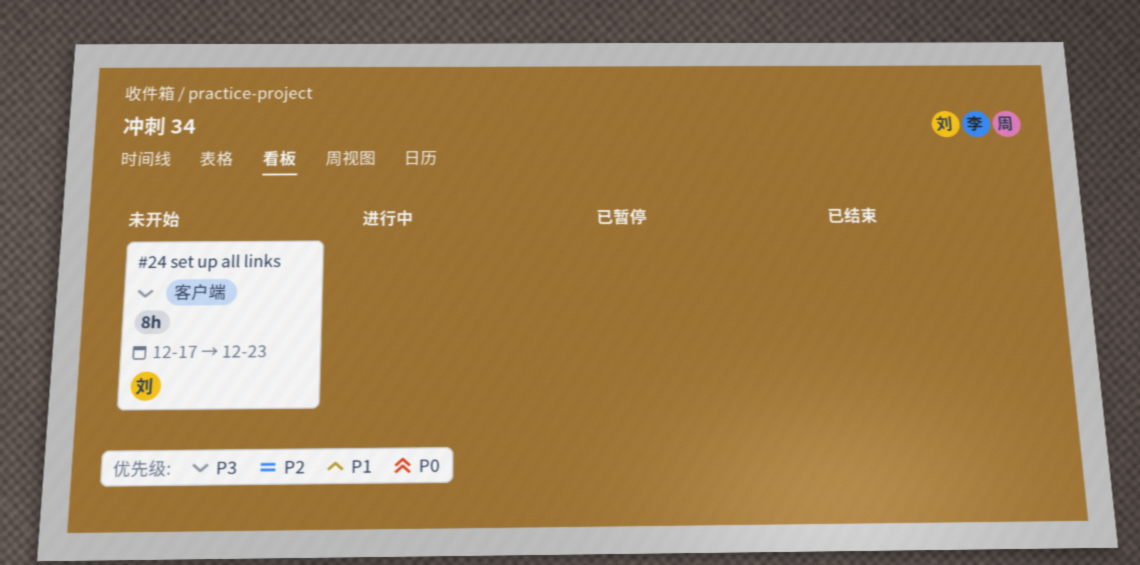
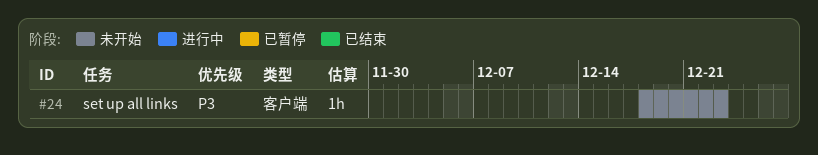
#24, estimate: 8h -> 1h
#24, start: Dec 17 -> Dec 18

